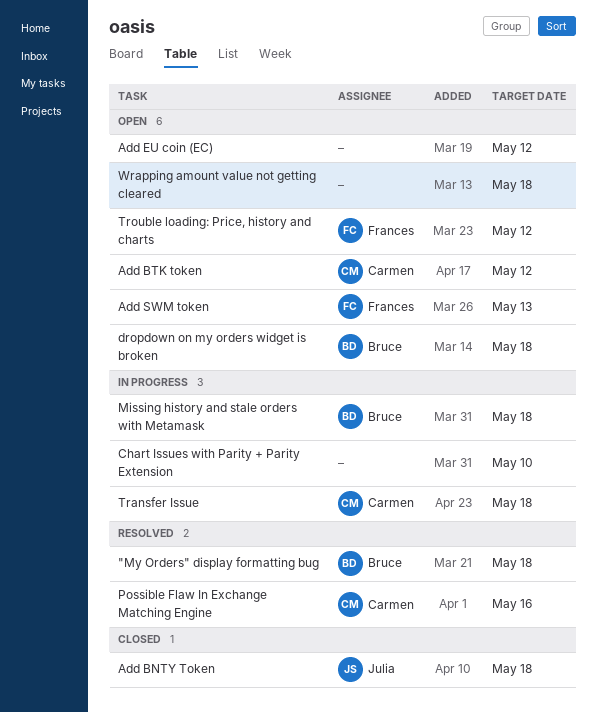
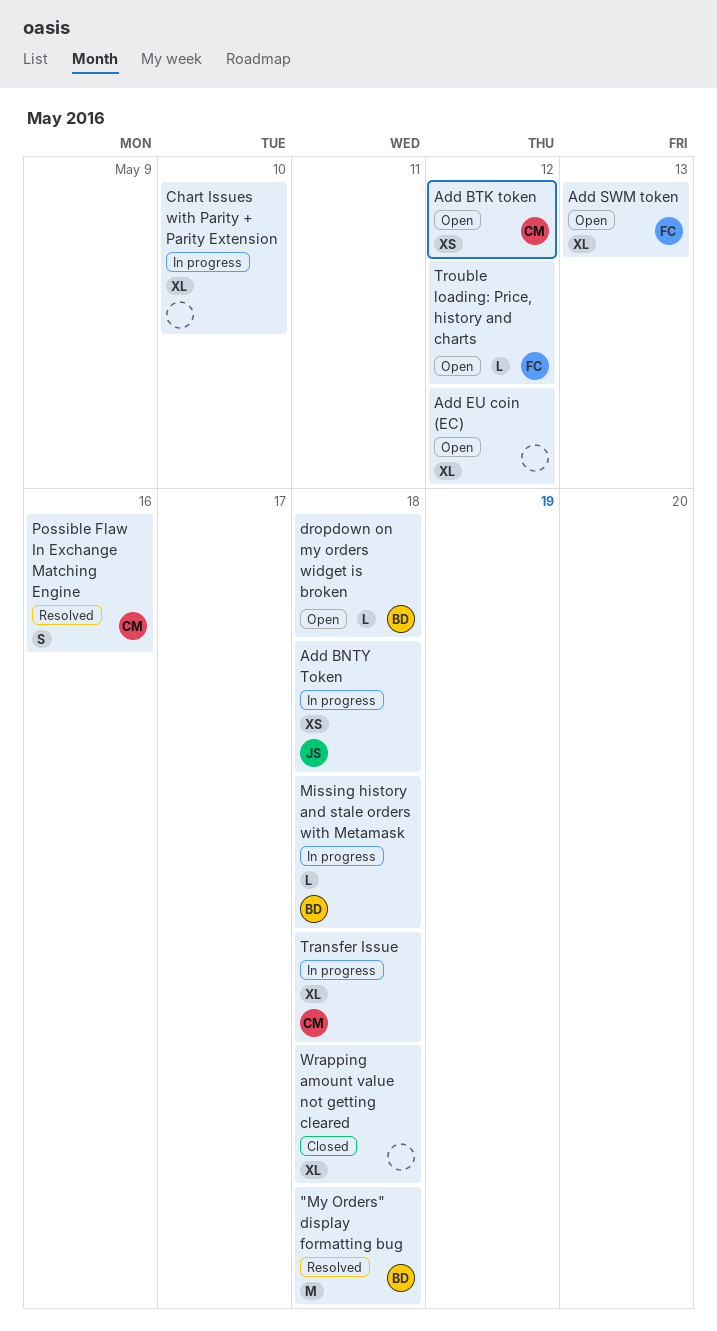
Add BNTY Token, status: Closed -> In progress
Wrapping amount value not getting cleared, status: Open -> Closed

